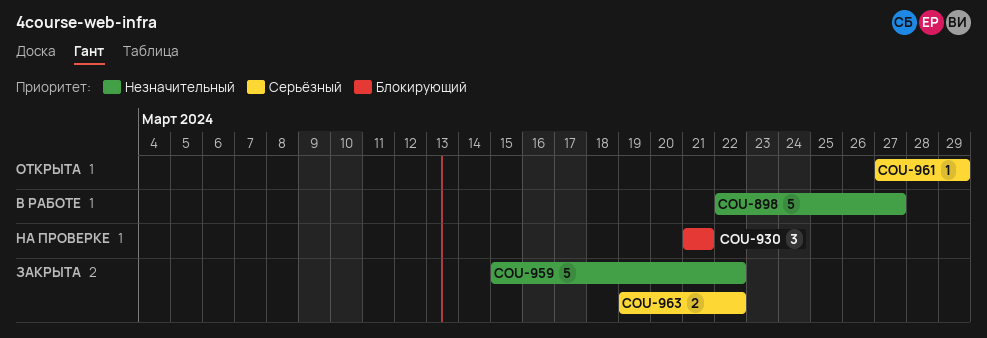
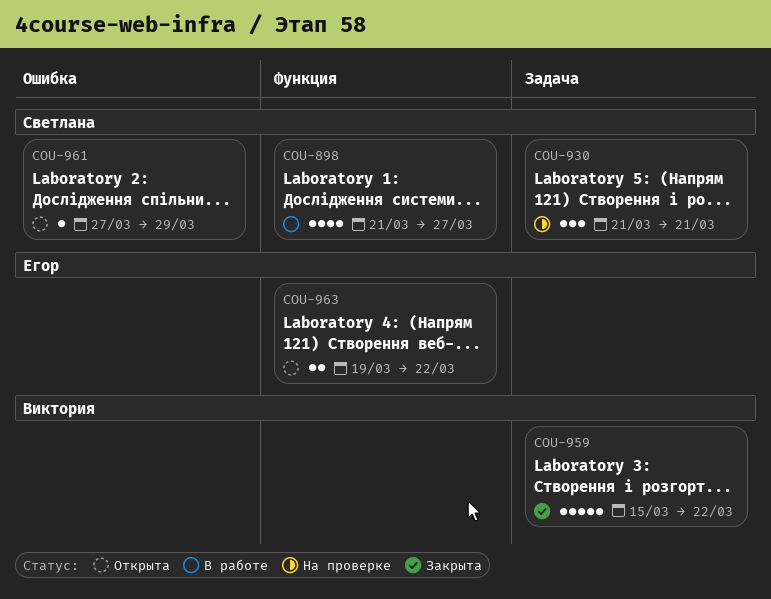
COU-898, estimate: 5 -> 4
COU-898, start: Mar 22 -> Mar 21
COU-963, status: Закрыта -> Открыта

